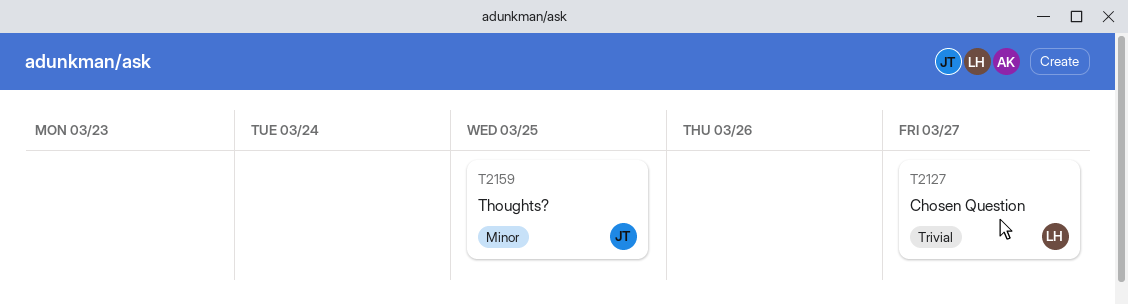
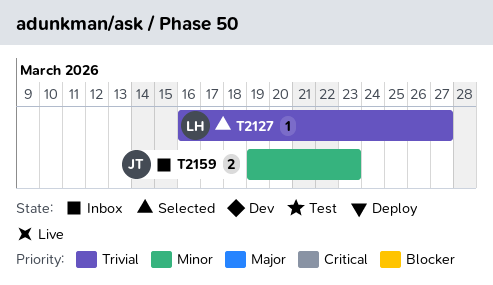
T2159, due: Mar 25 -> Mar 23

